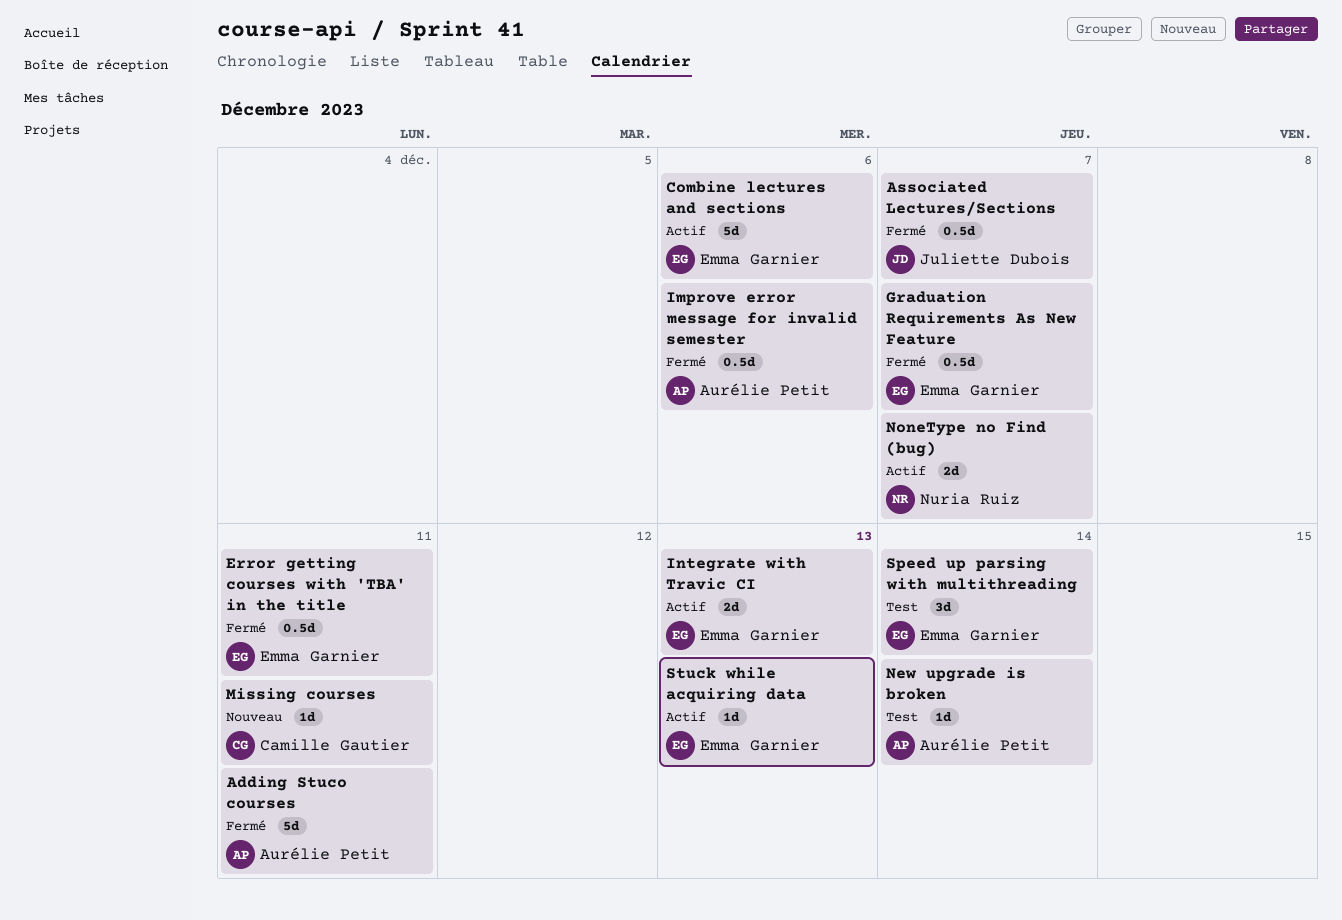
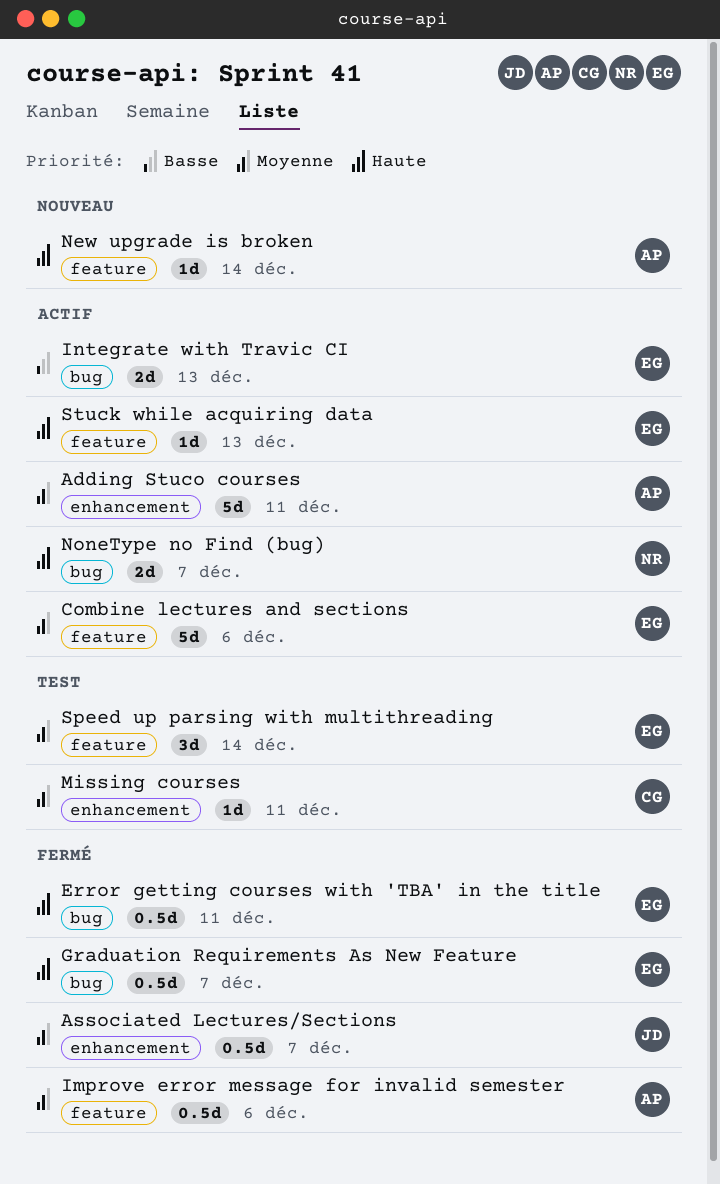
Adding Stuco courses, status: Fermé -> Actif
Missing courses, status: Nouveau -> Test
New upgrade is broken, status: Test -> Nouveau

